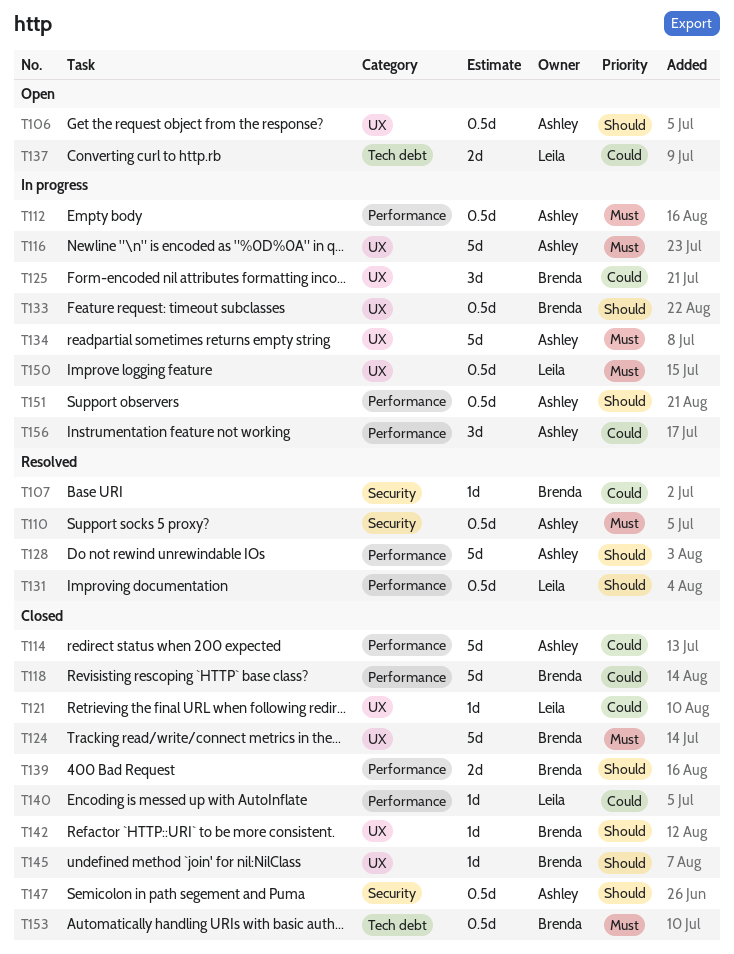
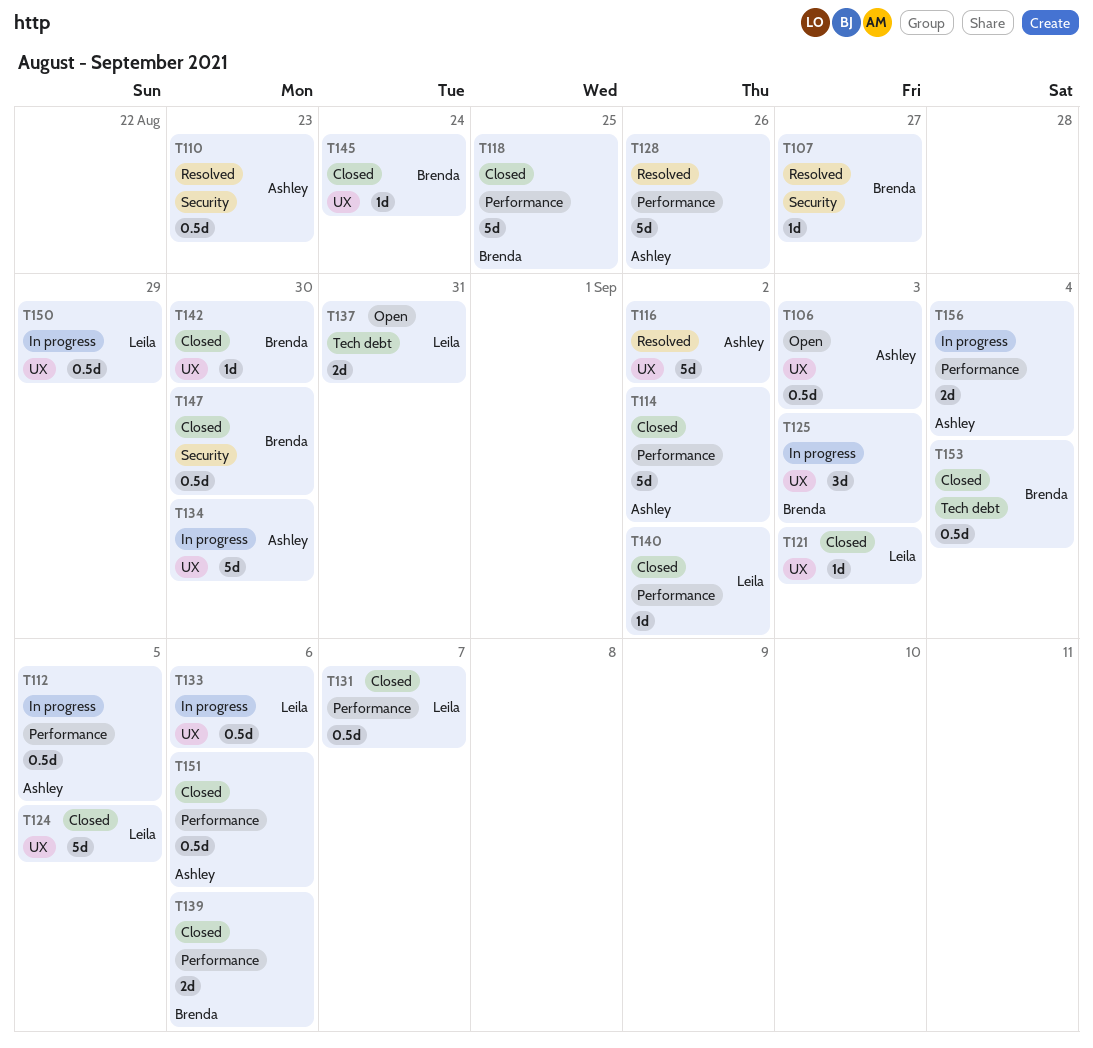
T116, status: In progress -> Resolved
T124, owner: Brenda -> Leila
T131, status: Resolved -> Closed
T133, owner: Brenda -> Leila
T147, owner: Ashley -> Brenda
T151, status: In progress -> Closed
T156, estimate: 3d -> 2d

